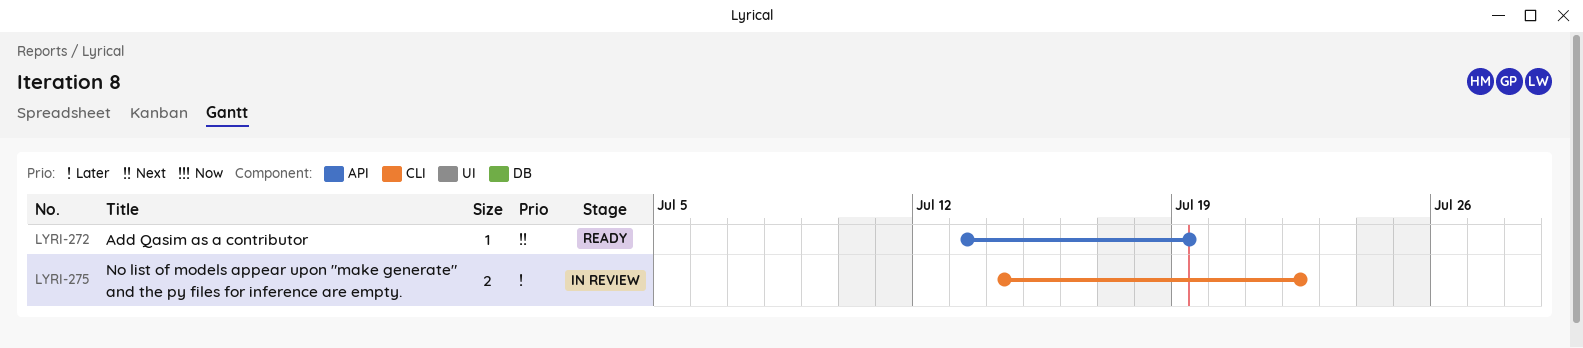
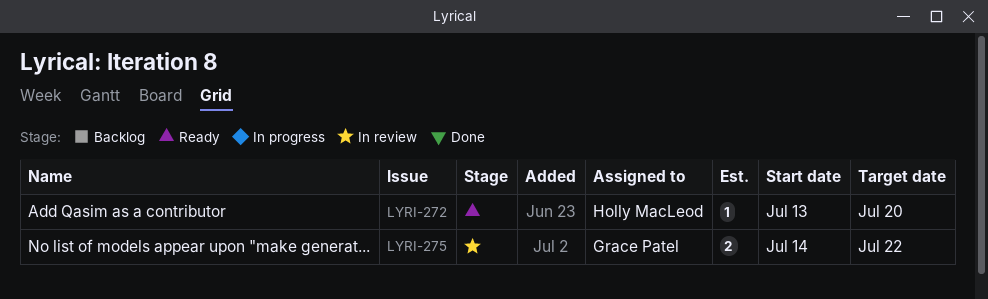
LYRI-272, due: Jul 19 -> Jul 20

